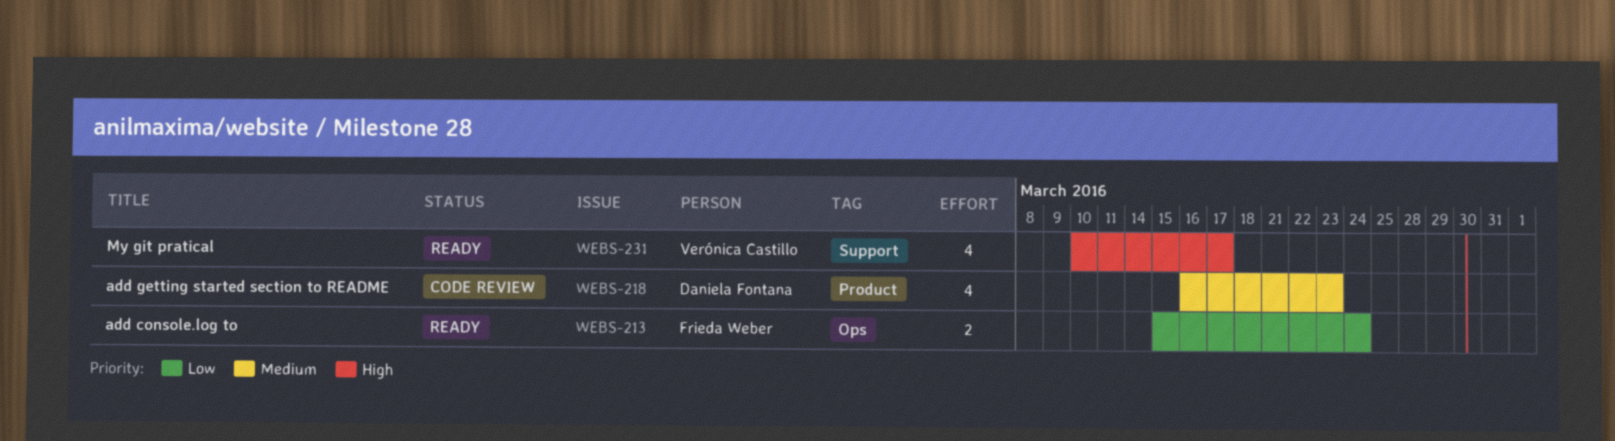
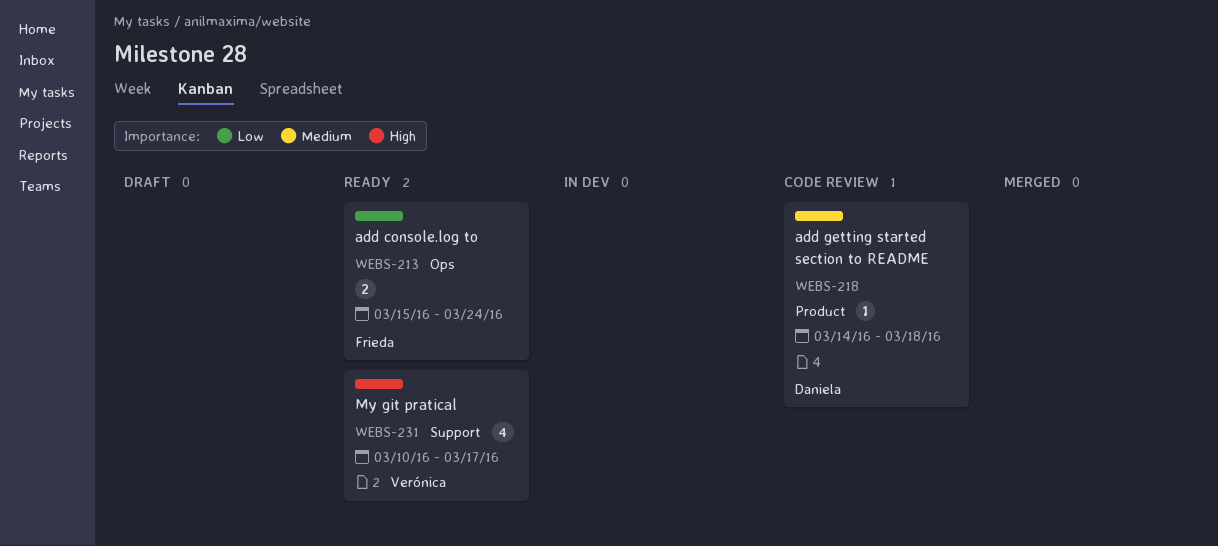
WEBS-218, estimate: 4 -> 1
WEBS-218, start: Mar 16 -> Mar 14
WEBS-218, due: Mar 23 -> Mar 18

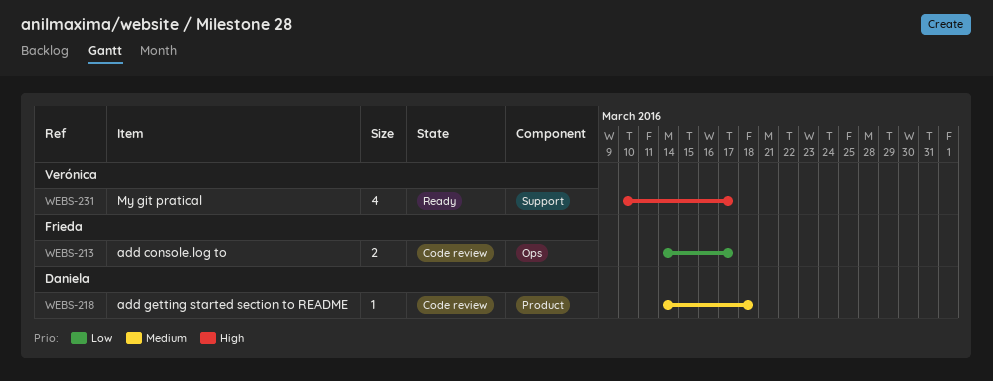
WEBS-213, status: Ready -> Code review
WEBS-213, start: Mar 15 -> Mar 14
WEBS-213, due: Mar 24 -> Mar 17

